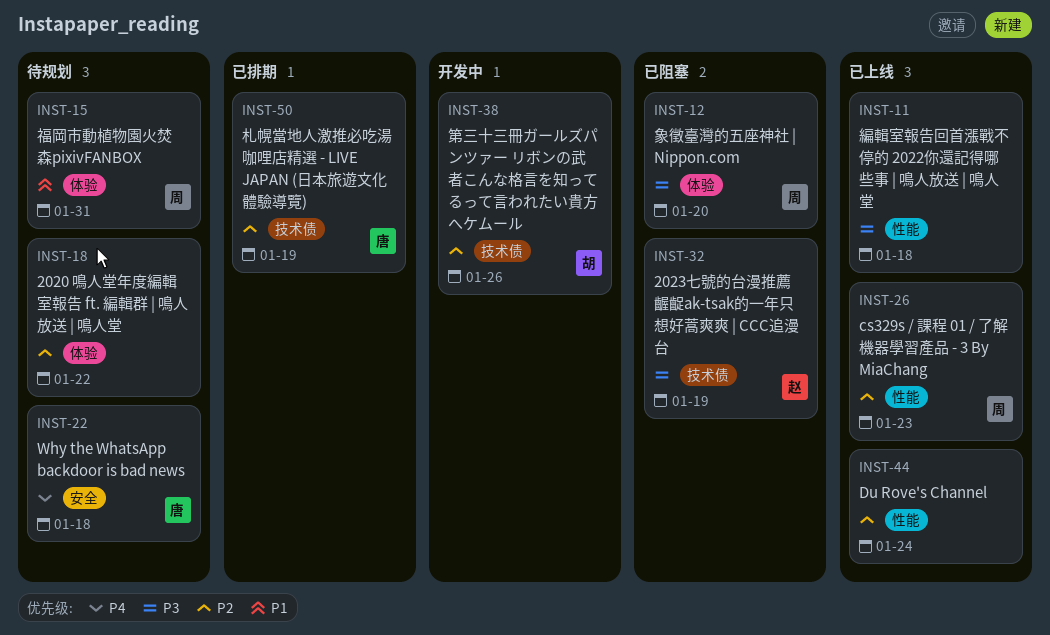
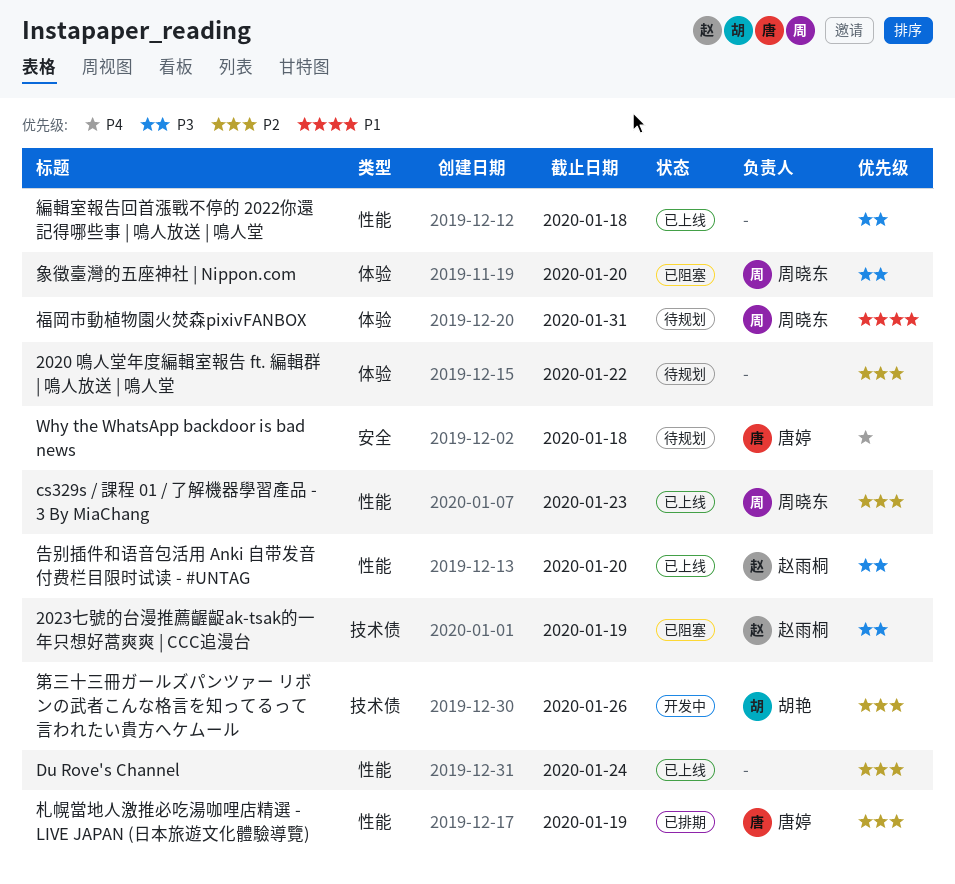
告别插件和语音包活用 Anki 自带发音付费栏目限时试读 - #UNTAG: none -> present
札幌當地人激推必吃湯咖哩店精選 - LIVE JAPAN (日本旅遊文化體驗導覽), label: 技术债 -> 性能

